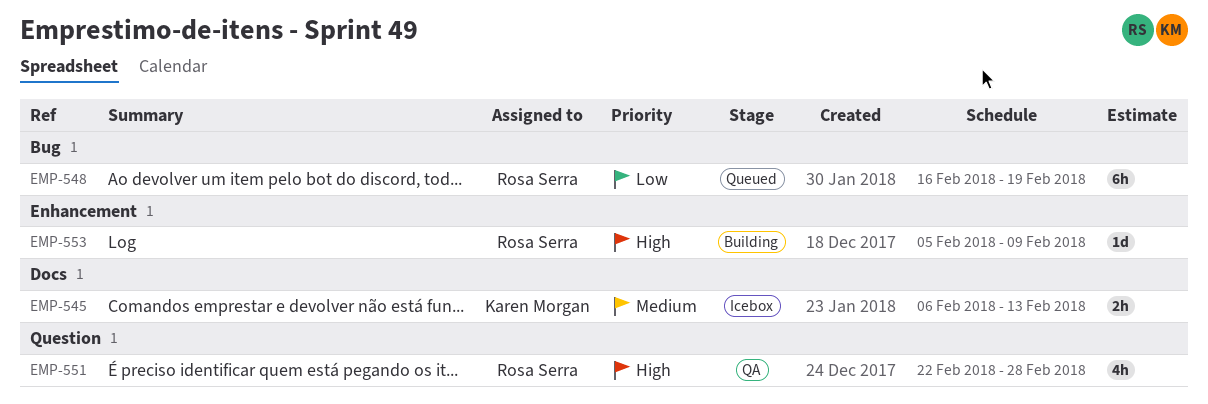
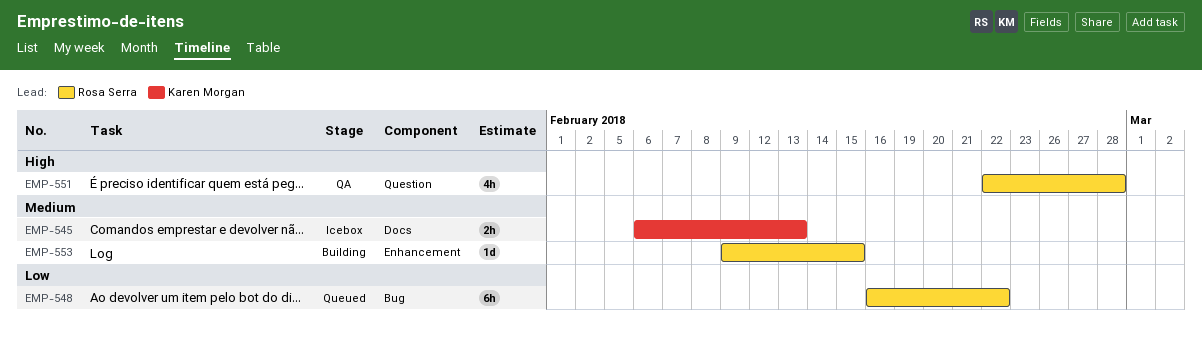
EMP-548, due: Feb 19 -> Feb 22
EMP-553, priority: High -> Medium
EMP-553, start: Feb 5 -> Feb 9
EMP-553, due: Feb 9 -> Feb 15

